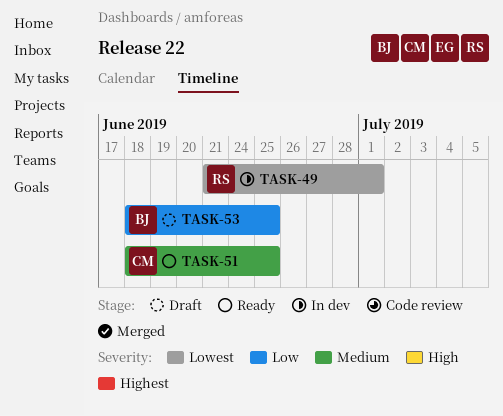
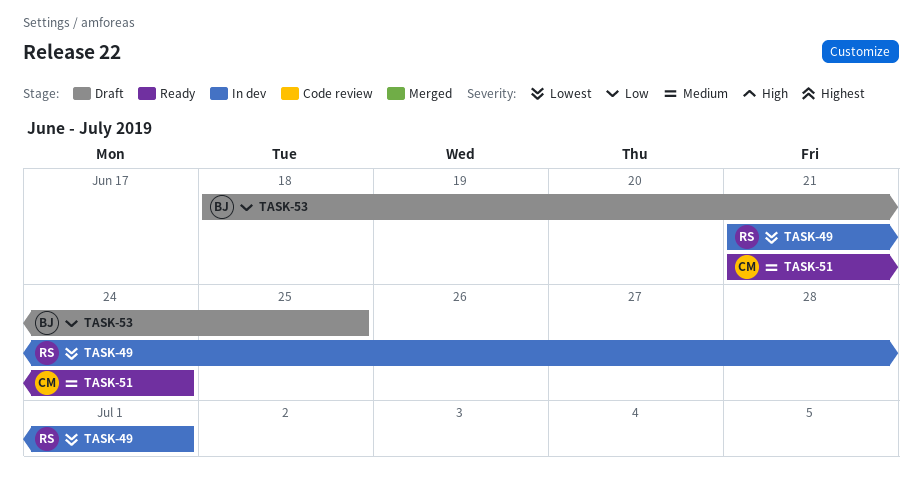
TASK-51, start: Jun 18 -> Jun 21
TASK-51, due: Jun 25 -> Jun 24

